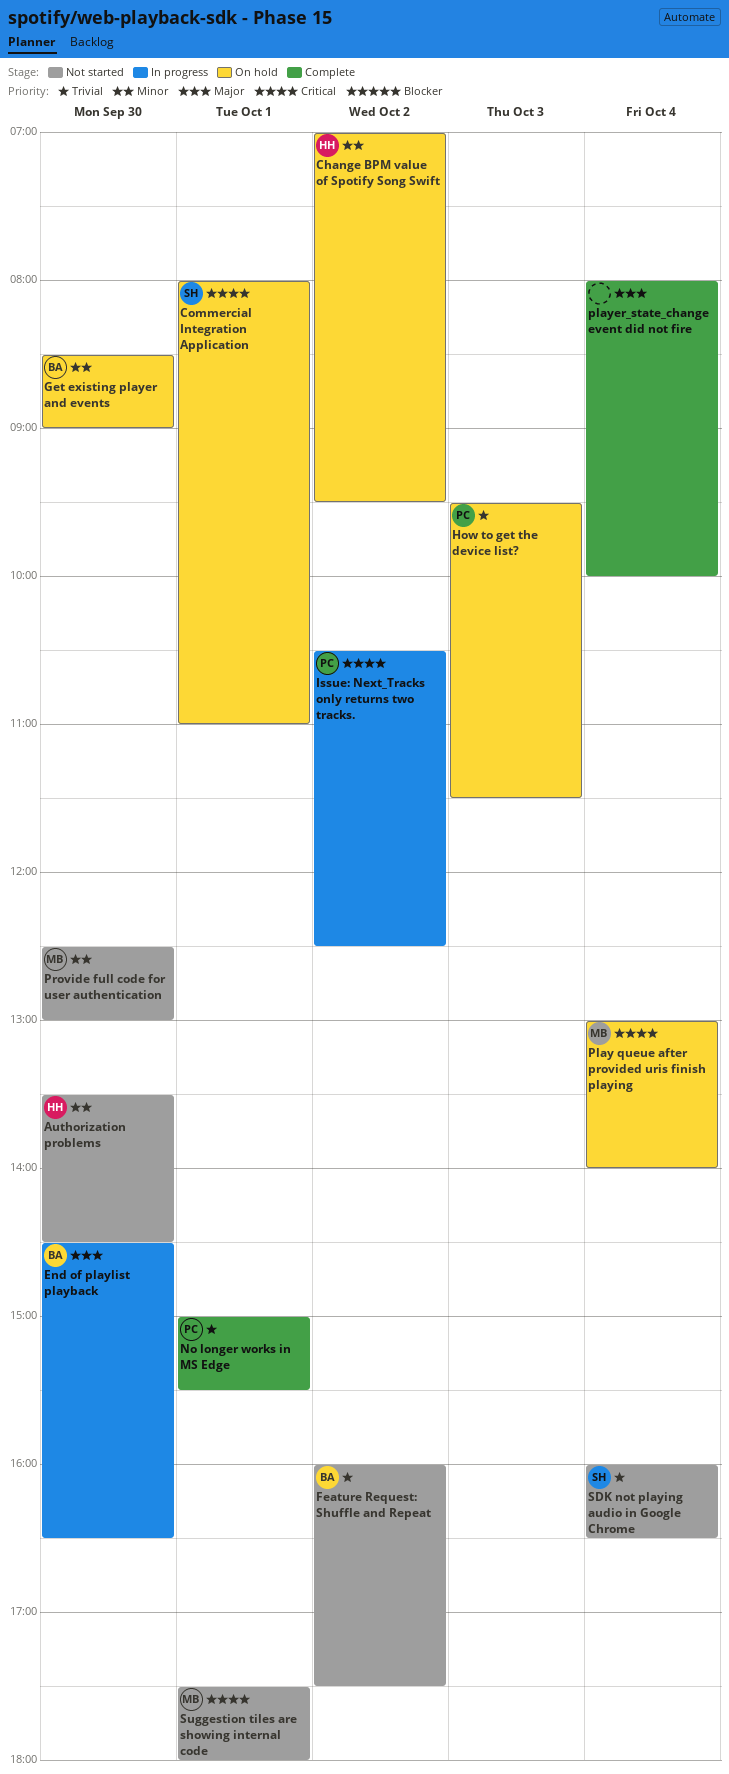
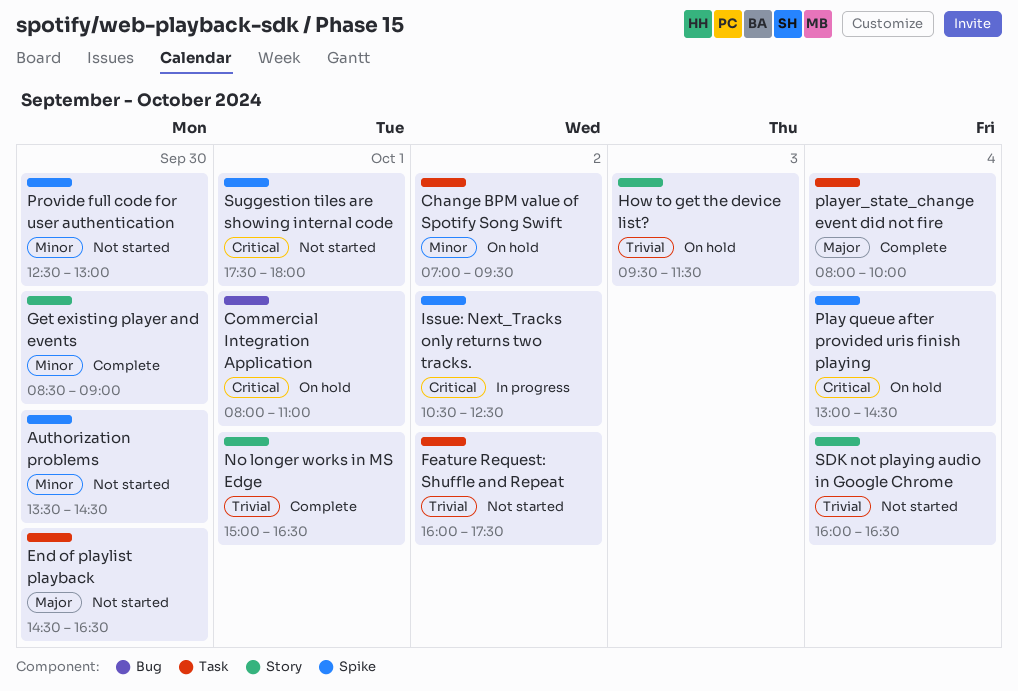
End of playlist playback, status: In progress -> Not started
Get existing player and events, status: On hold -> Complete
No longer works in MS Edge, ends: 15:30 -> 16:30
Play queue after provided uris finish playing, ends: 14:00 -> 14:30

